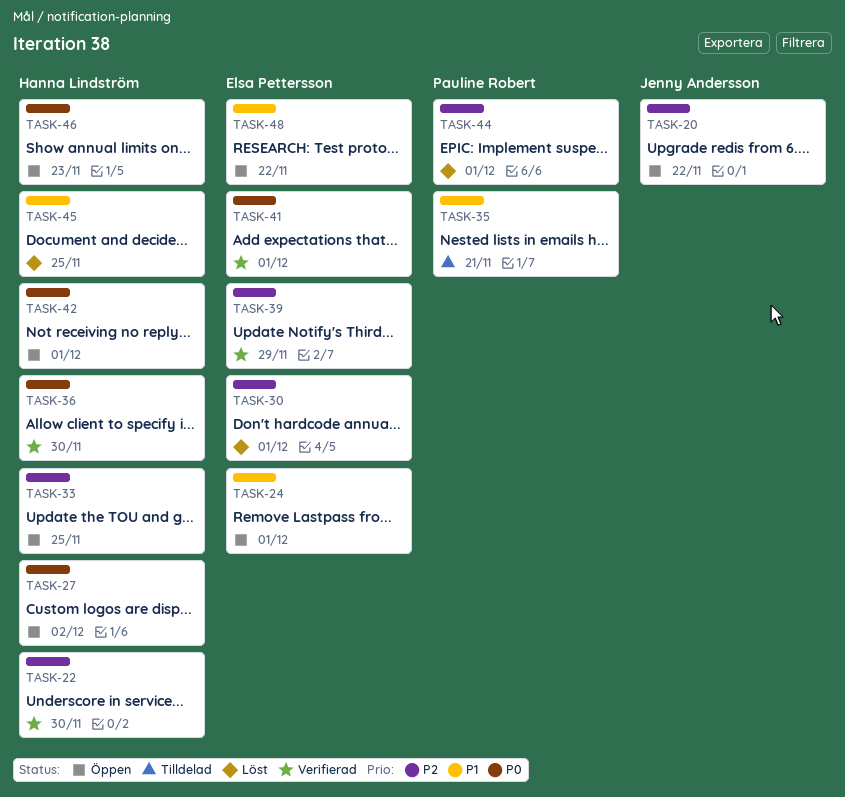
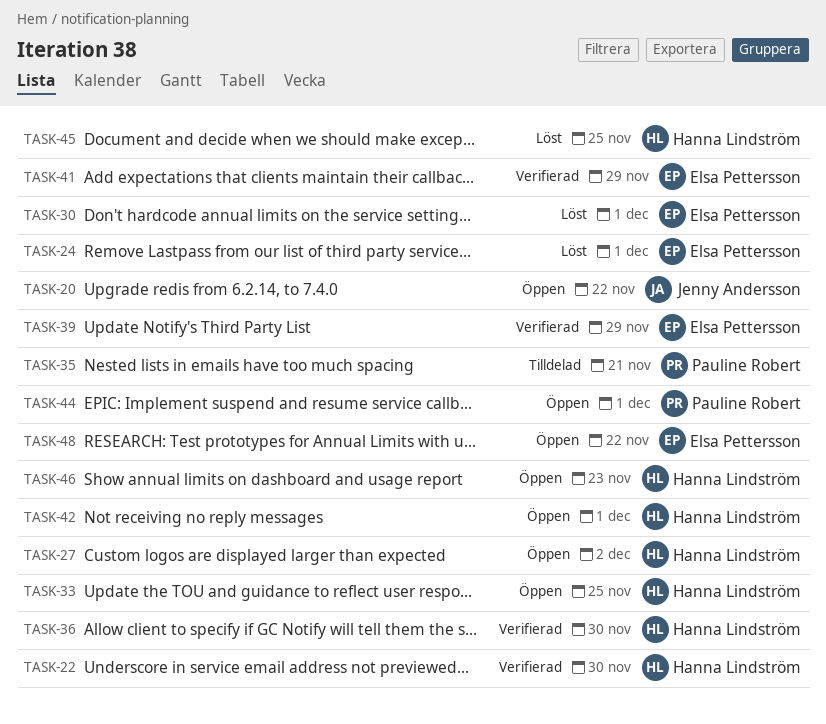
TASK-24, status: Öppen -> Löst
TASK-41, due: Dec 1 -> Nov 29
TASK-44, status: Löst -> Öppen

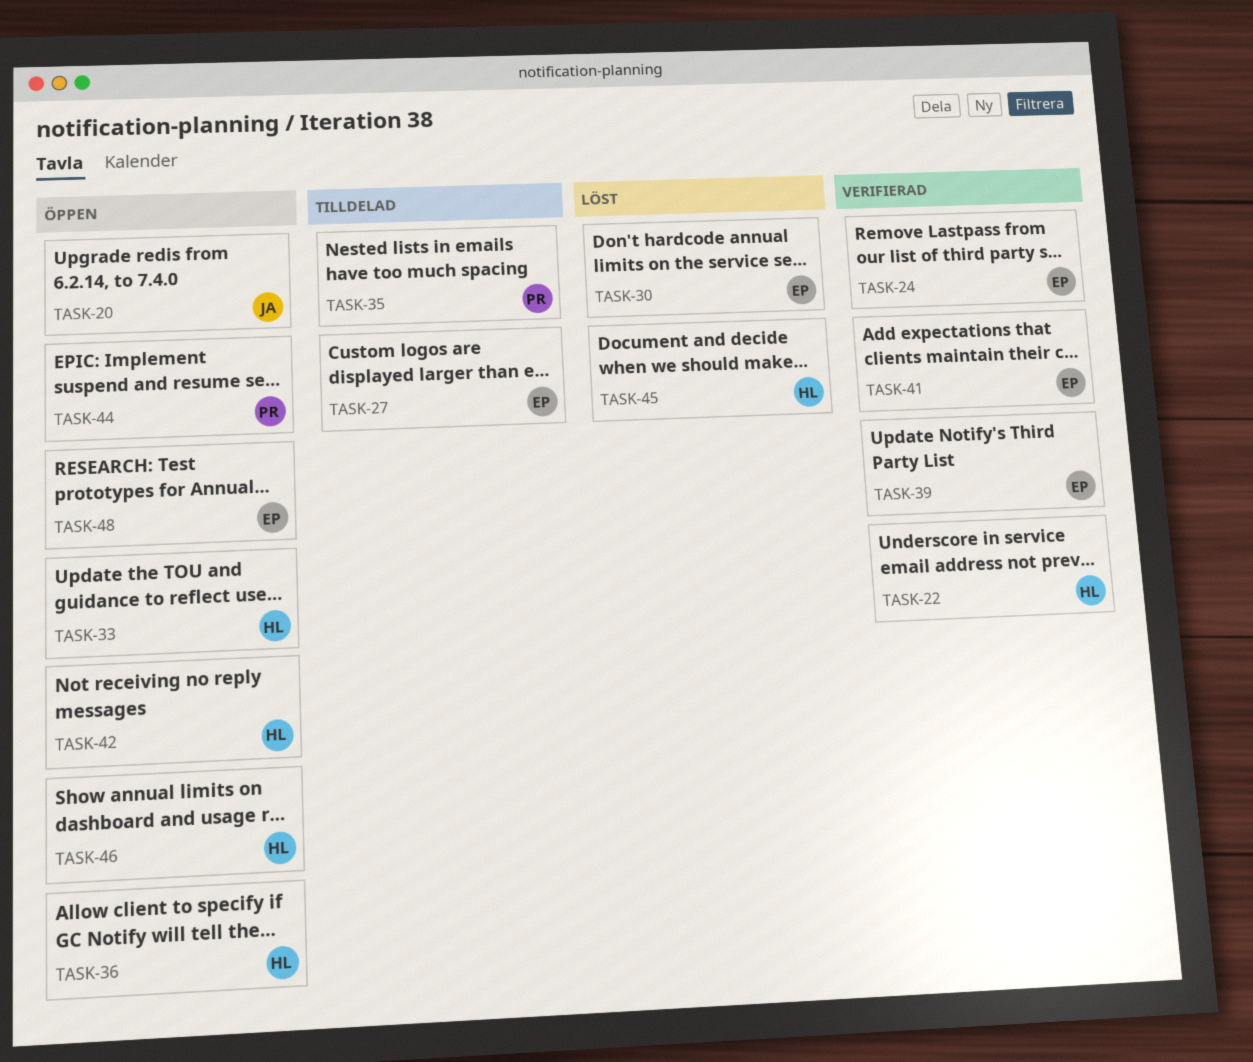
TASK-24, status: Löst -> Verifierad
TASK-27, status: Öppen -> Tilldelad
TASK-27, owner: Hanna Lindström -> Elsa Pettersson
TASK-36, status: Verifierad -> Öppen

